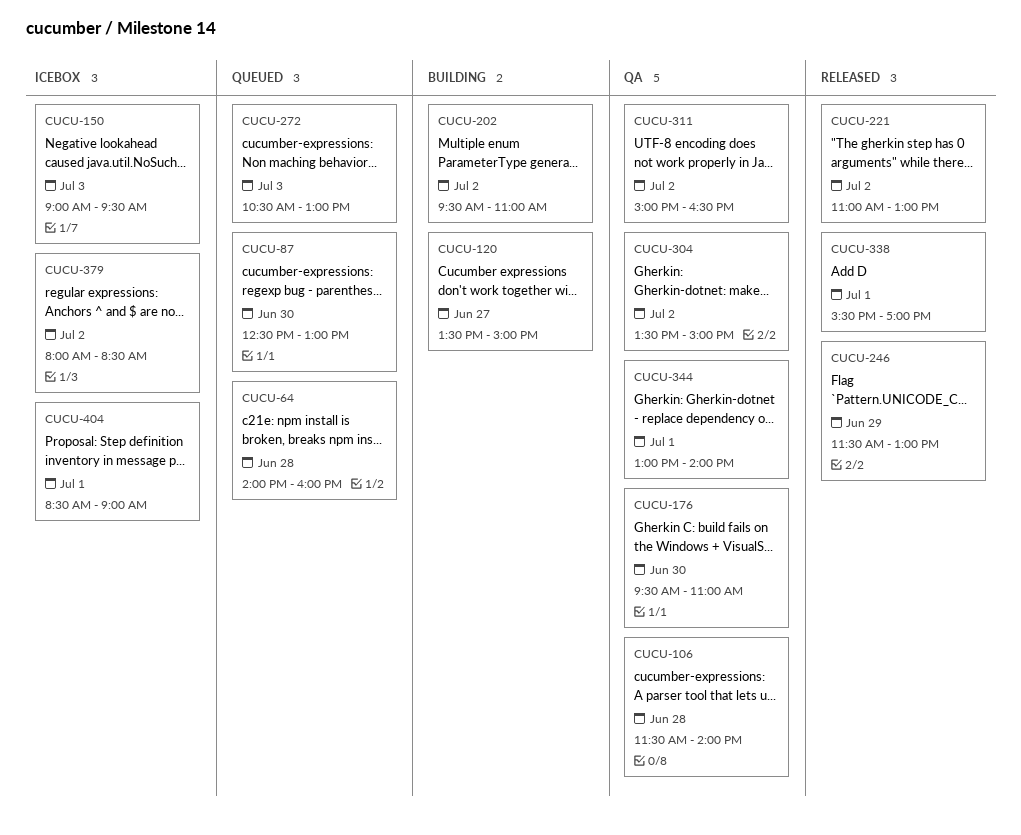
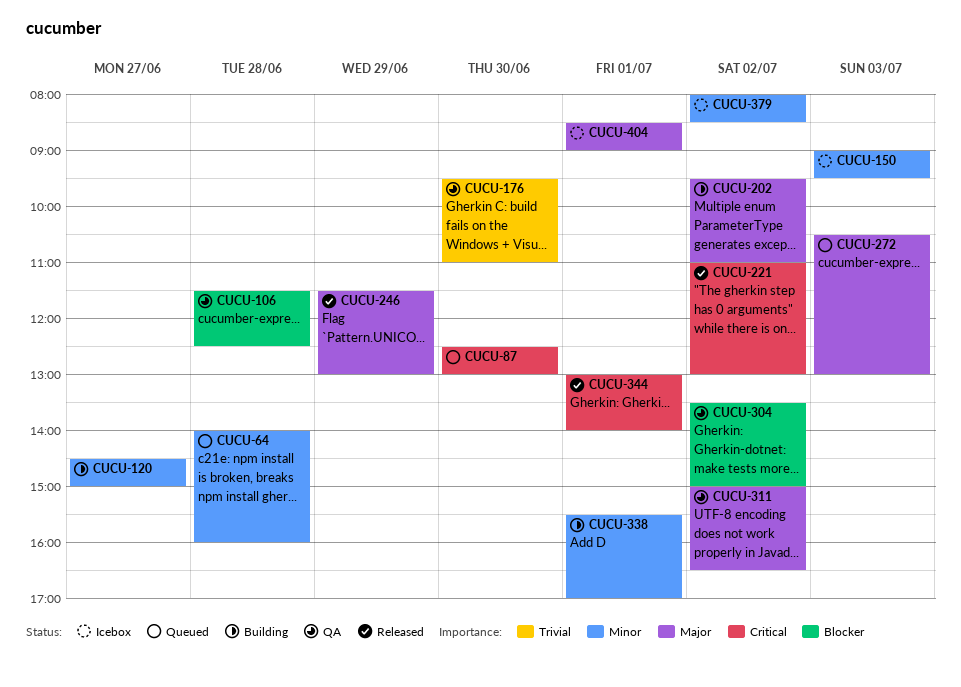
CUCU-106, ends: 14:00 -> 12:30
CUCU-120, begins: 13:30 -> 14:30
CUCU-338, status: Released -> Building
CUCU-344, status: QA -> Released

